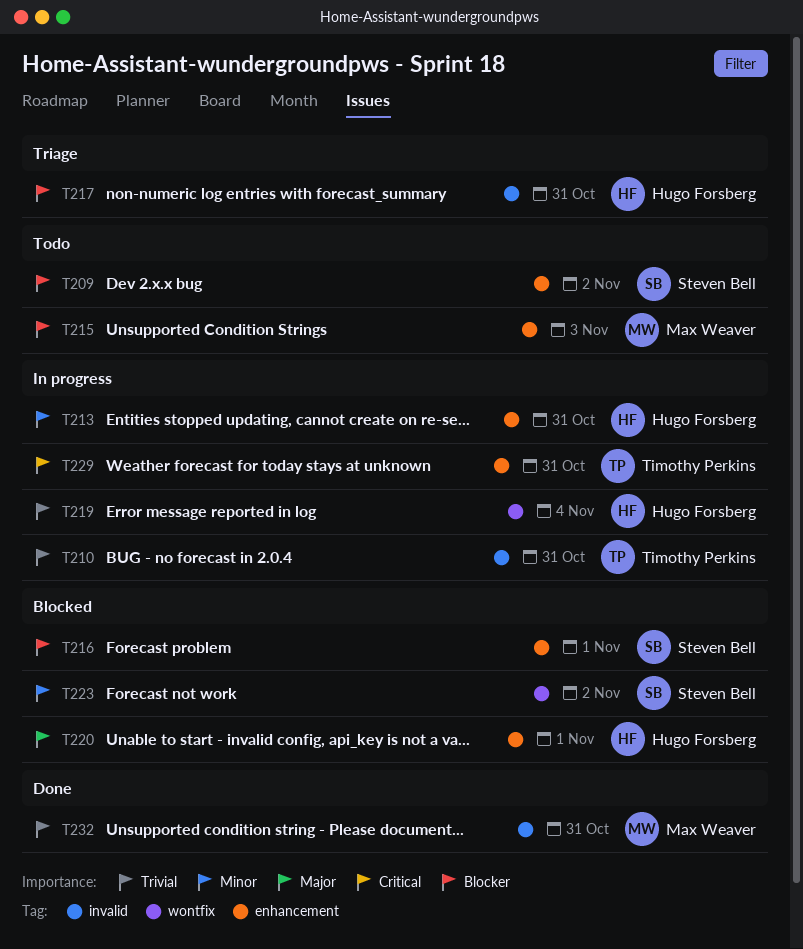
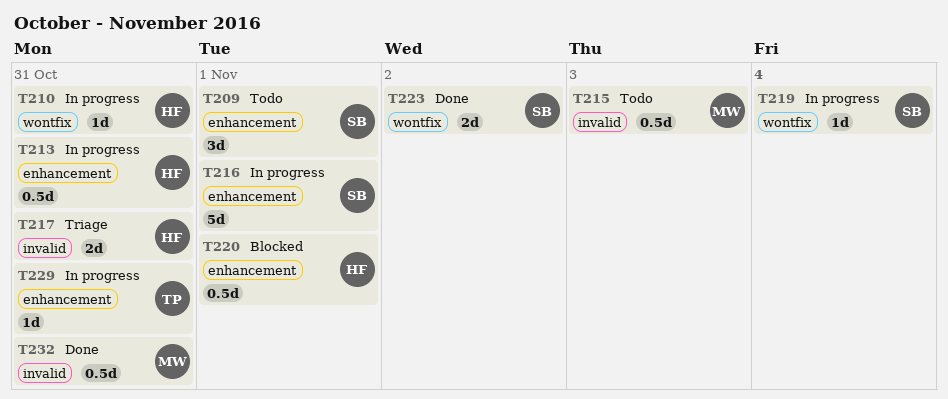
T209, due: Nov 2 -> Nov 1
T210, owner: Timothy Perkins -> Hugo Forsberg
T210, label: invalid -> wontfix
T215, label: enhancement -> invalid
T216, status: Blocked -> In progress
T219, owner: Hugo Forsberg -> Steven Bell
T223, status: Blocked -> Done

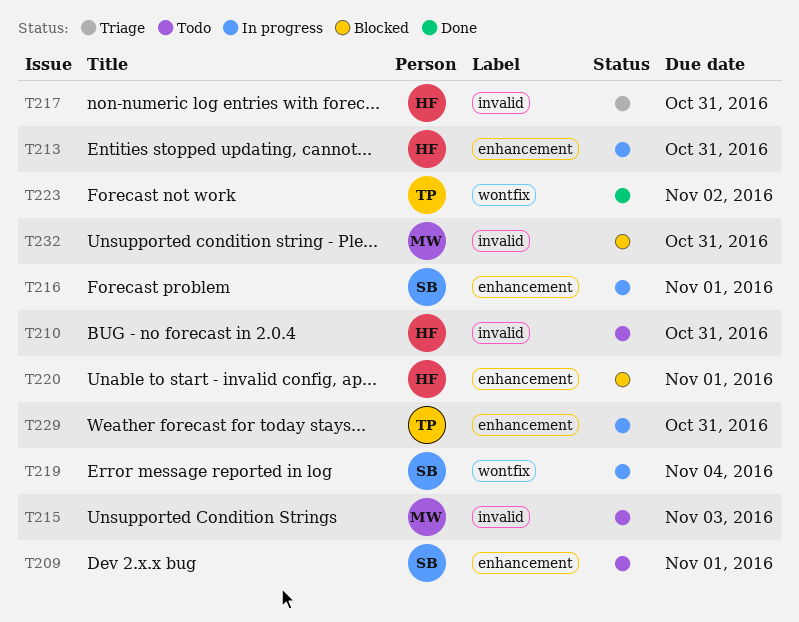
T210, status: In progress -> Todo
T210, label: wontfix -> invalid
T223, owner: SB -> TP
T232, status: Done -> Blocked

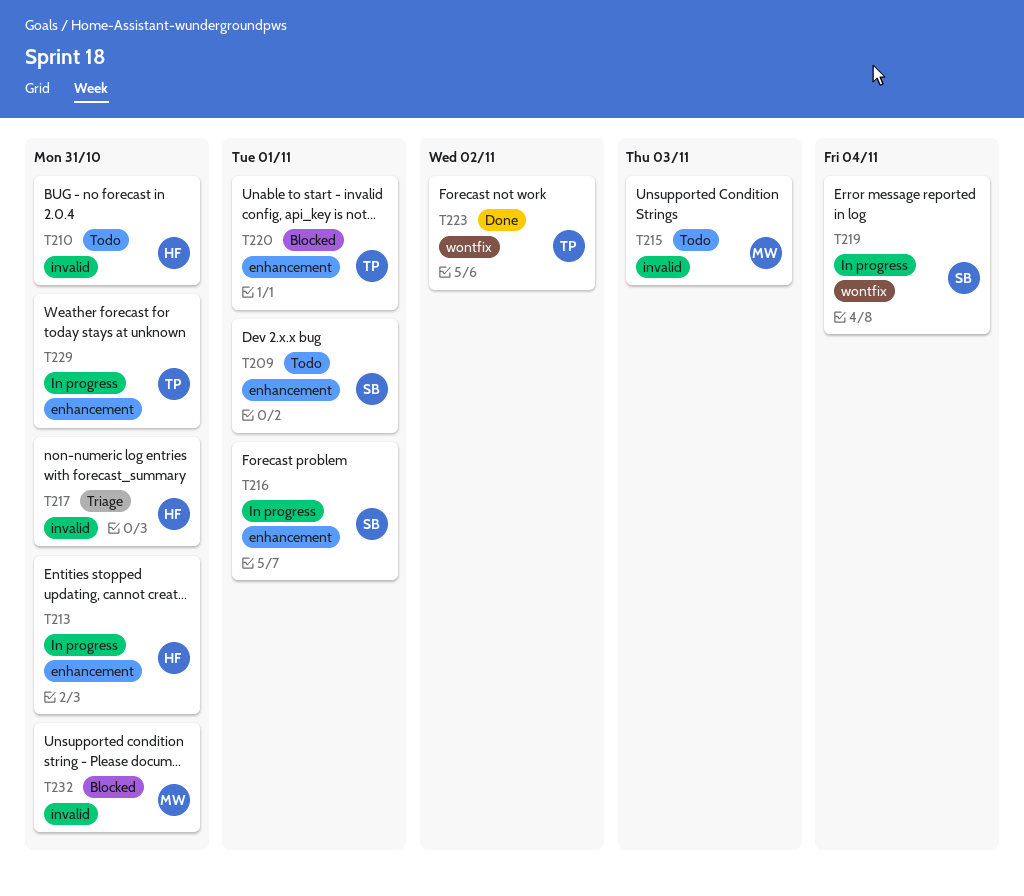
T220, owner: HF -> TP

